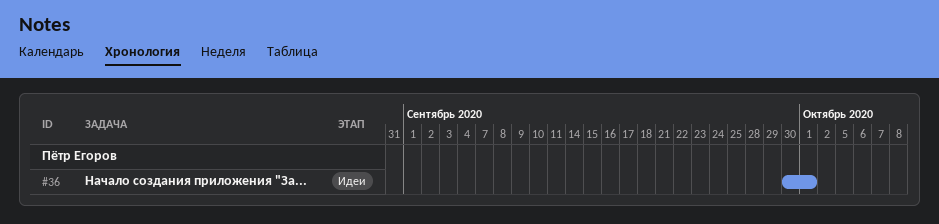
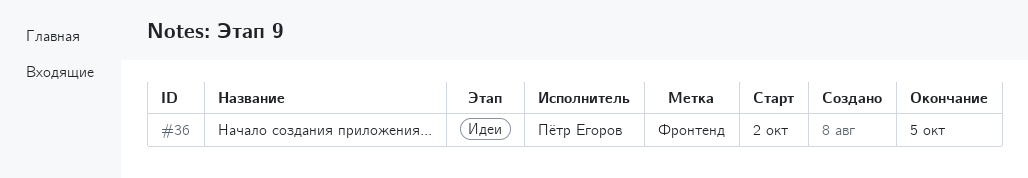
#36, start: Sep 30 -> Oct 2
#36, due: Oct 1 -> Oct 5

